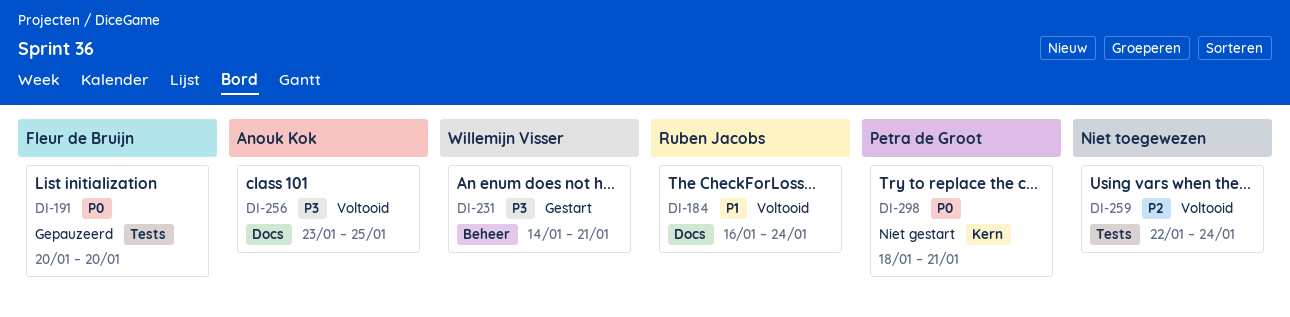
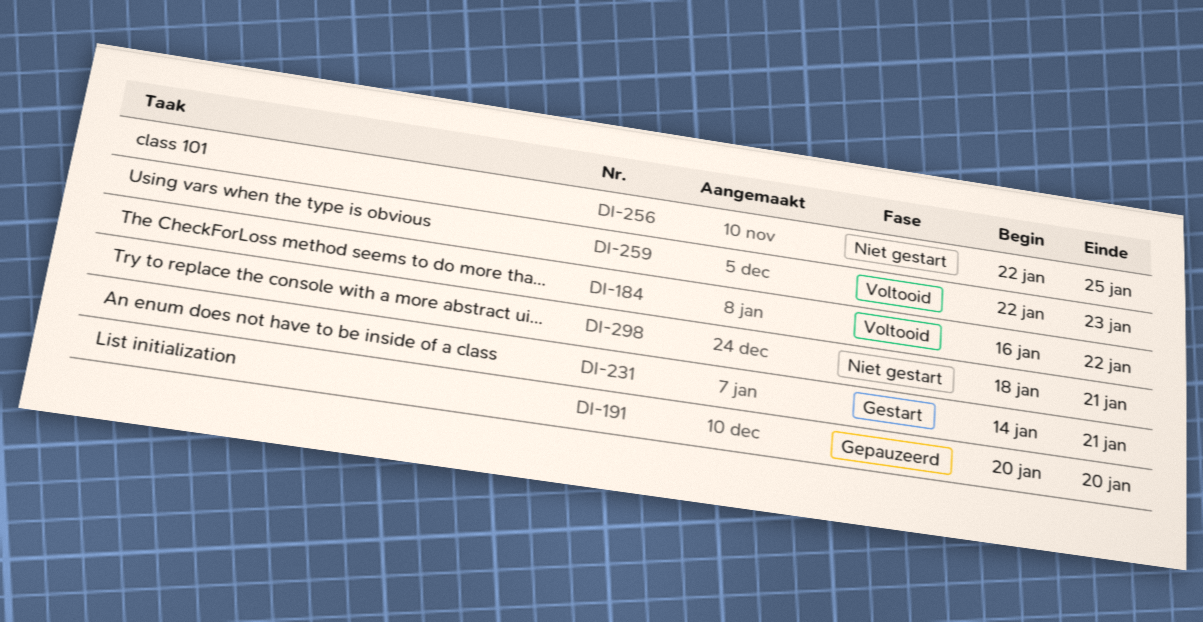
DI-184, due: Jan 24 -> Jan 22
DI-256, status: Voltooid -> Niet gestart
DI-256, start: Jan 23 -> Jan 22
DI-259, due: Jan 24 -> Jan 23

